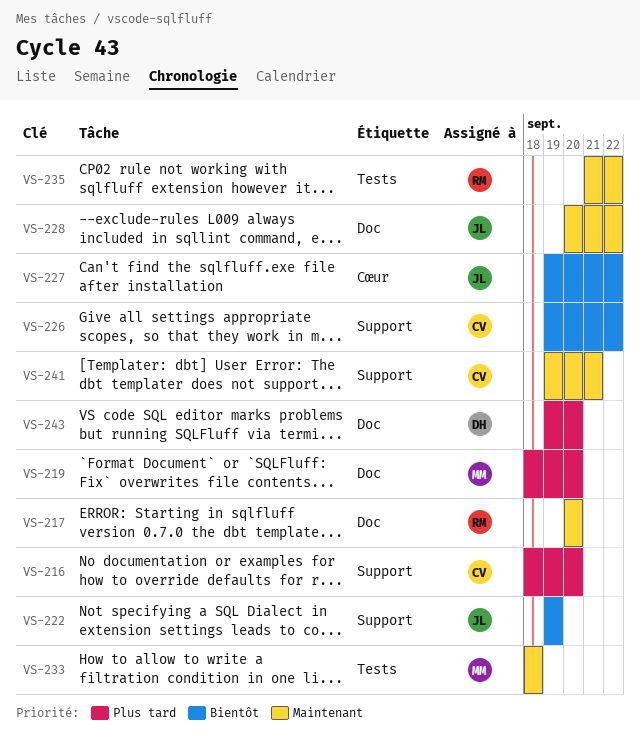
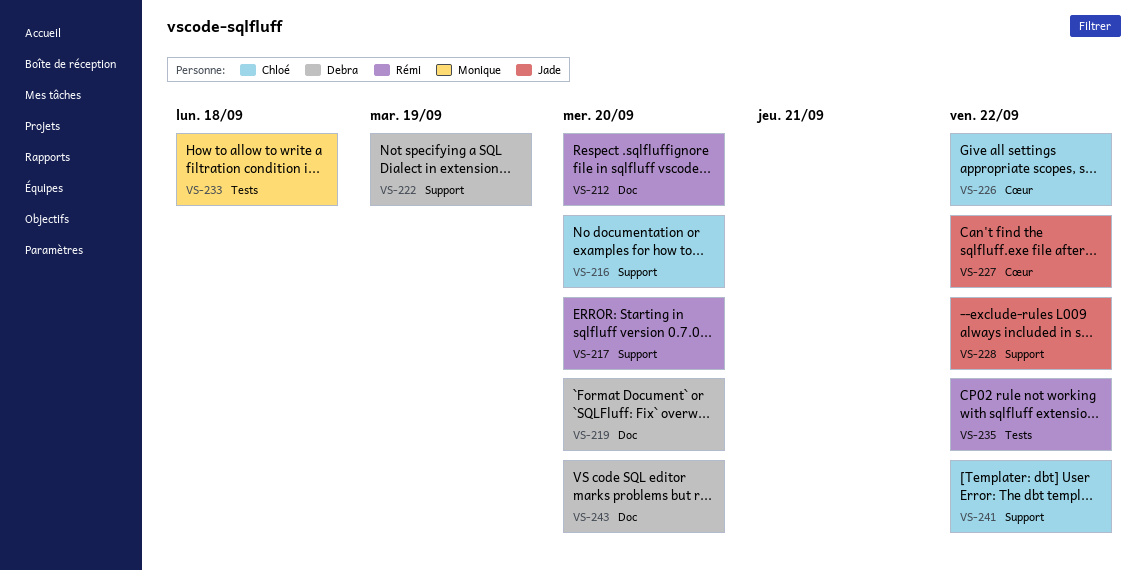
VS-212: none -> present
VS-217, label: Doc -> Support
VS-219, owner: Monique -> Debra
VS-222, owner: Jade -> Debra
VS-226, label: Support -> Cœur
VS-228, label: Doc -> Support
VS-241, due: Sep 21 -> Sep 22

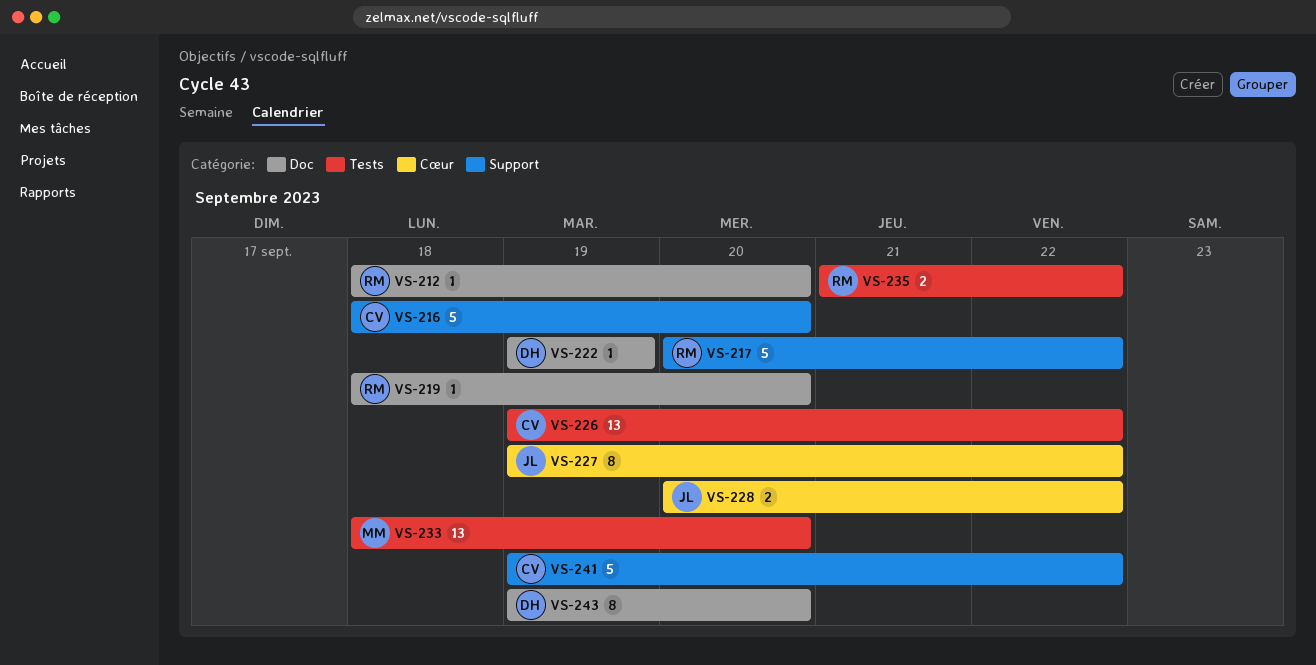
VS-217, due: Sep 20 -> Sep 22
VS-219, owner: Debra -> Rémi
VS-222, label: Support -> Doc
VS-226, label: Cœur -> Tests
VS-228, label: Support -> Cœur
VS-233, due: Sep 18 -> Sep 20

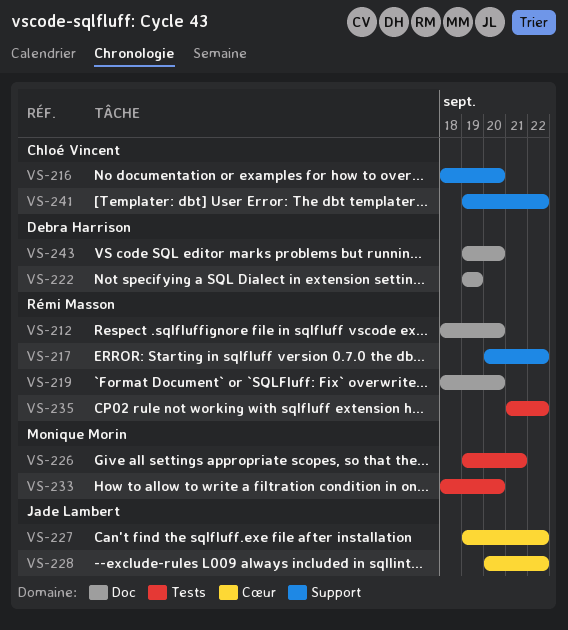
VS-226, owner: Chloé Vincent -> Monique Morin
VS-226, due: Sep 22 -> Sep 21

